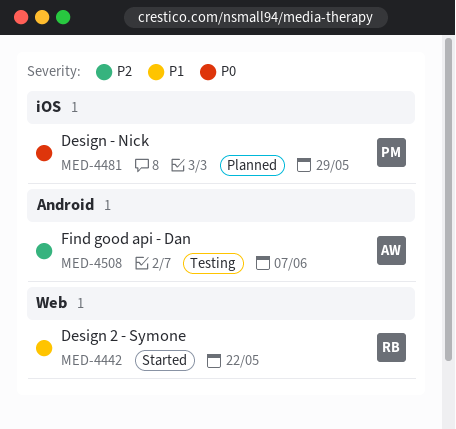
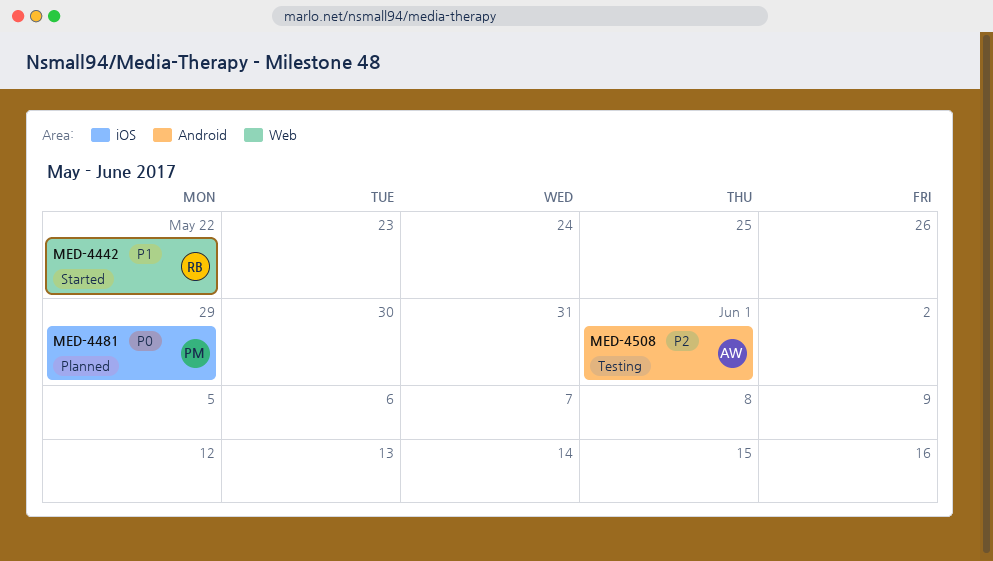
MED-4508, due: Jun 7 -> Jun 1

